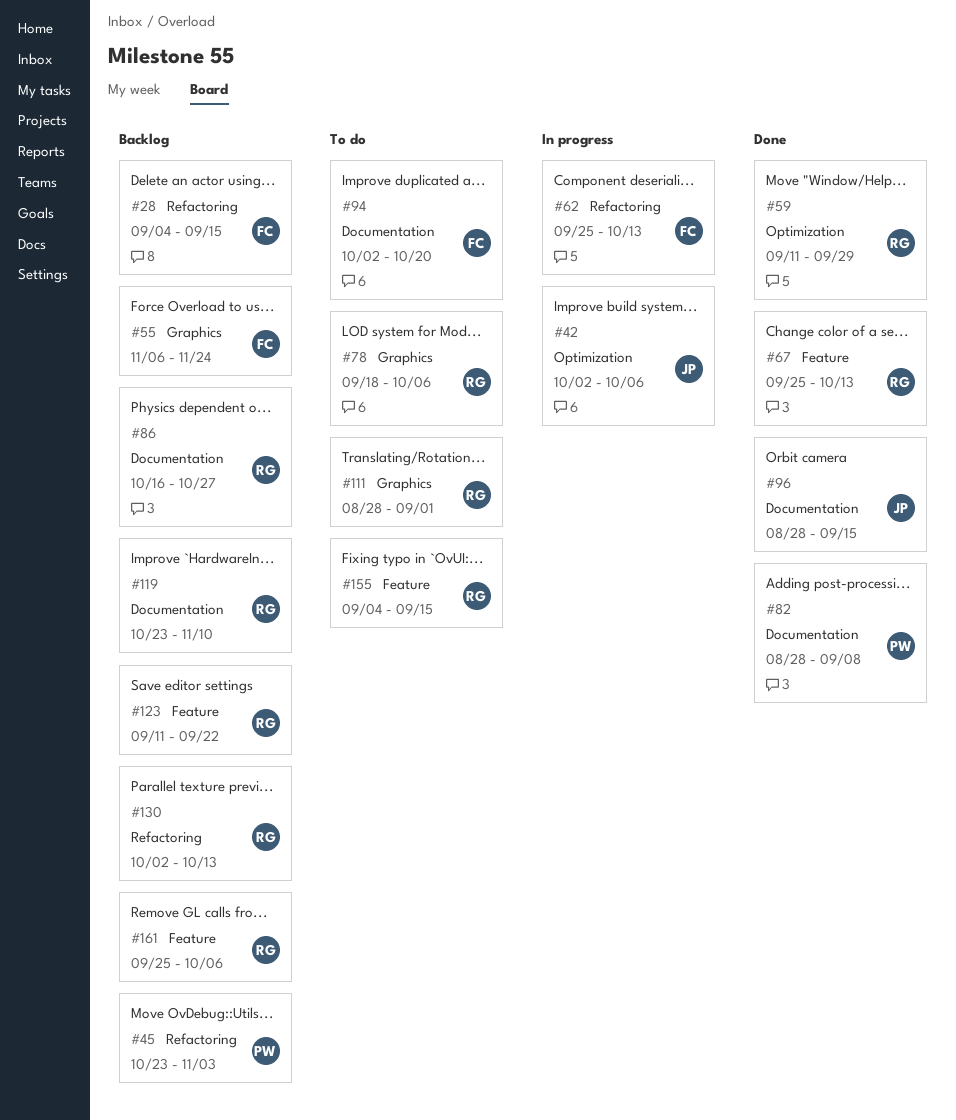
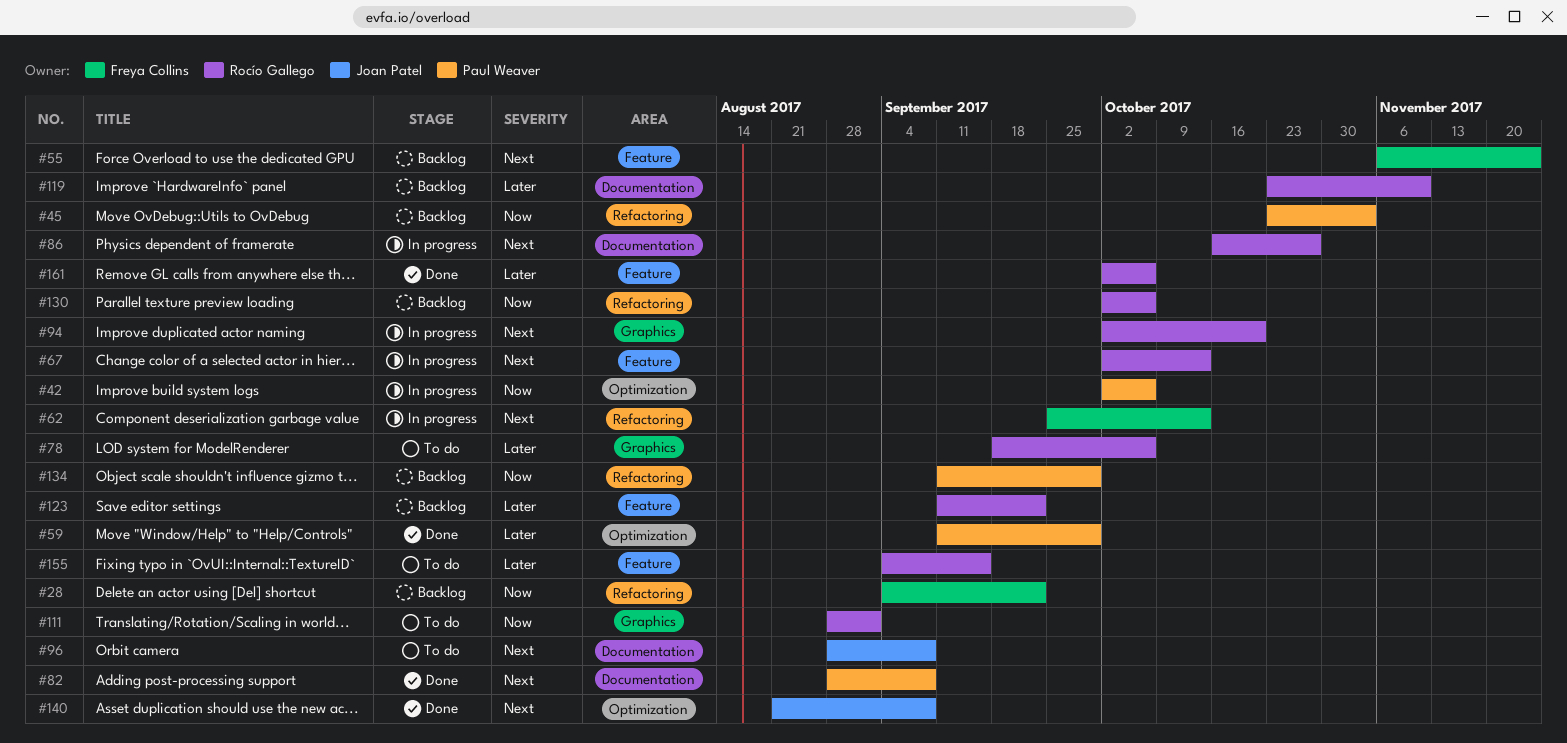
#28, due: Sep 15 -> Sep 22
#42, owner: Joan Patel -> Paul Weaver
#55, label: Graphics -> Feature
#59, owner: Rocío Gallego -> Paul Weaver
#67, status: Done -> In progress
#67, start: Sep 25 -> Oct 2
#86, status: Backlog -> In progress
#94, status: To do -> In progress
#94, owner: Freya Collins -> Rocío Gallego
#94, label: Documentation -> Graphics
#96, status: Done -> To do
#96, due: Sep 15 -> Sep 8
#130, due: Oct 13 -> Oct 6
#134: none -> present
#140: none -> present
#161, status: Backlog -> Done
#161, start: Sep 25 -> Oct 2

